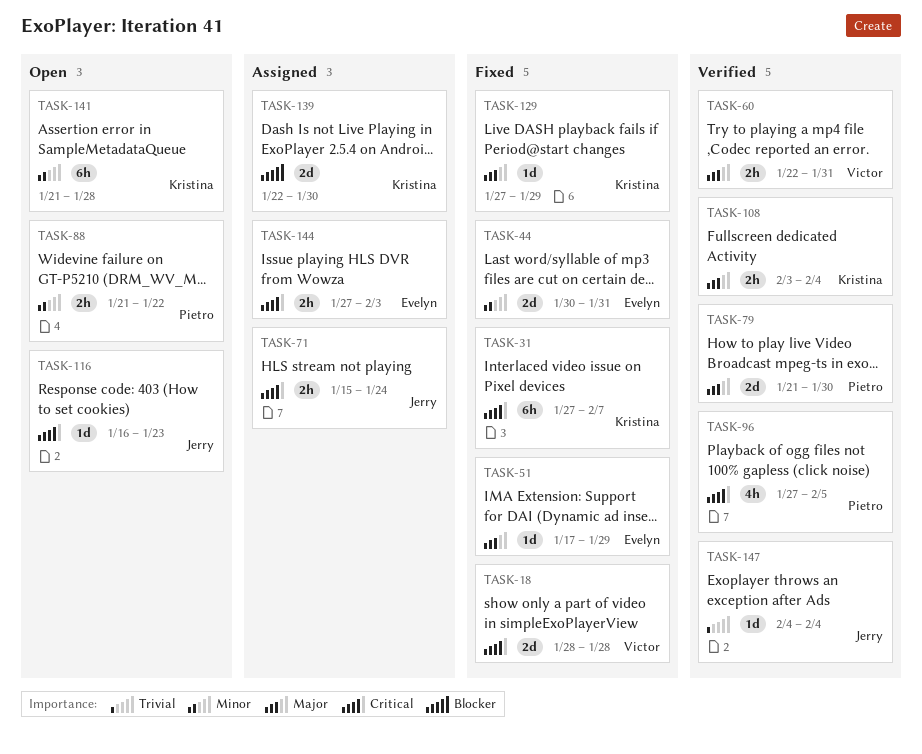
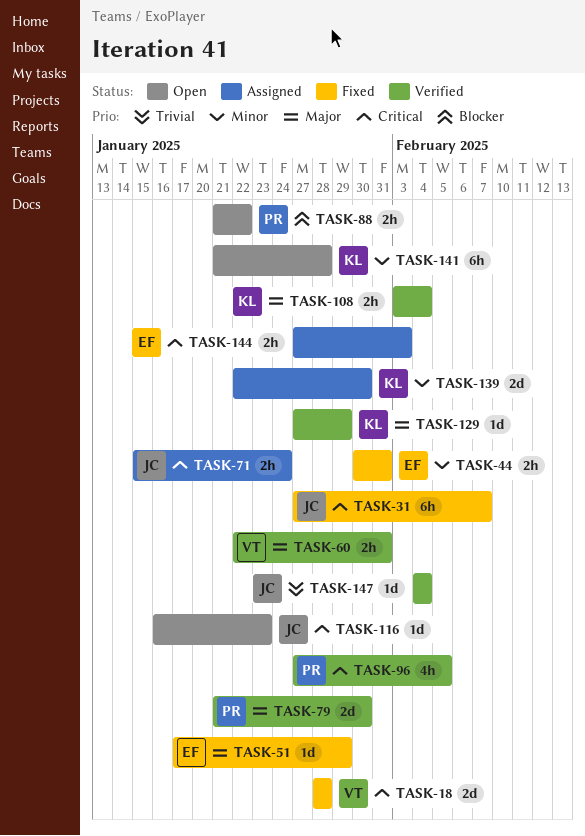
TASK-31, owner: Kristina -> Jerry
TASK-44, estimate: 2d -> 2h
TASK-88, priority: Minor -> Blocker
TASK-129, status: Fixed -> Verified
TASK-139, priority: Blocker -> Minor

